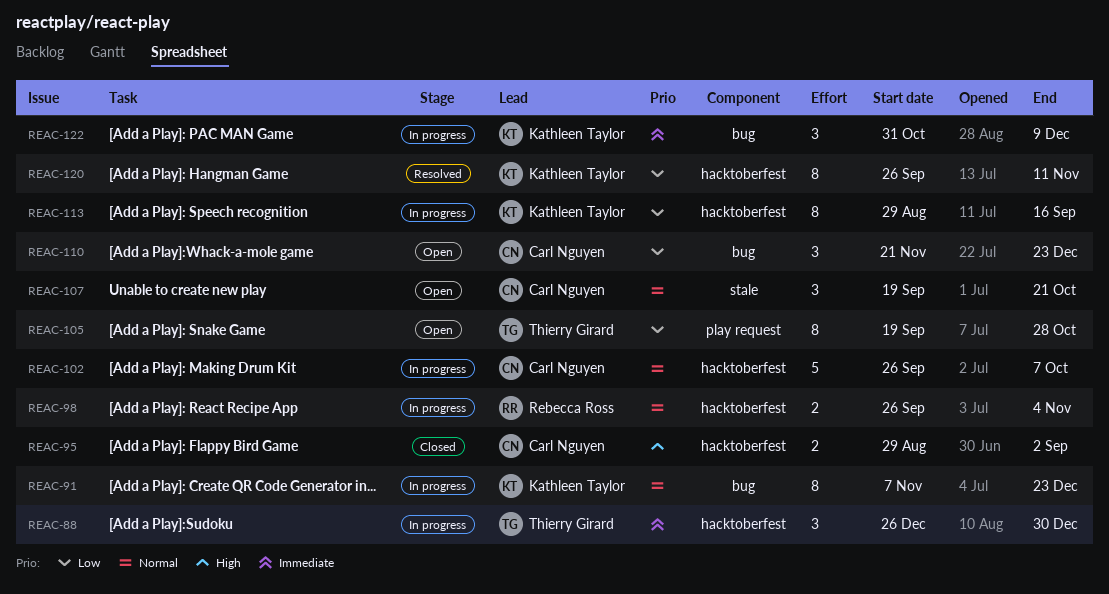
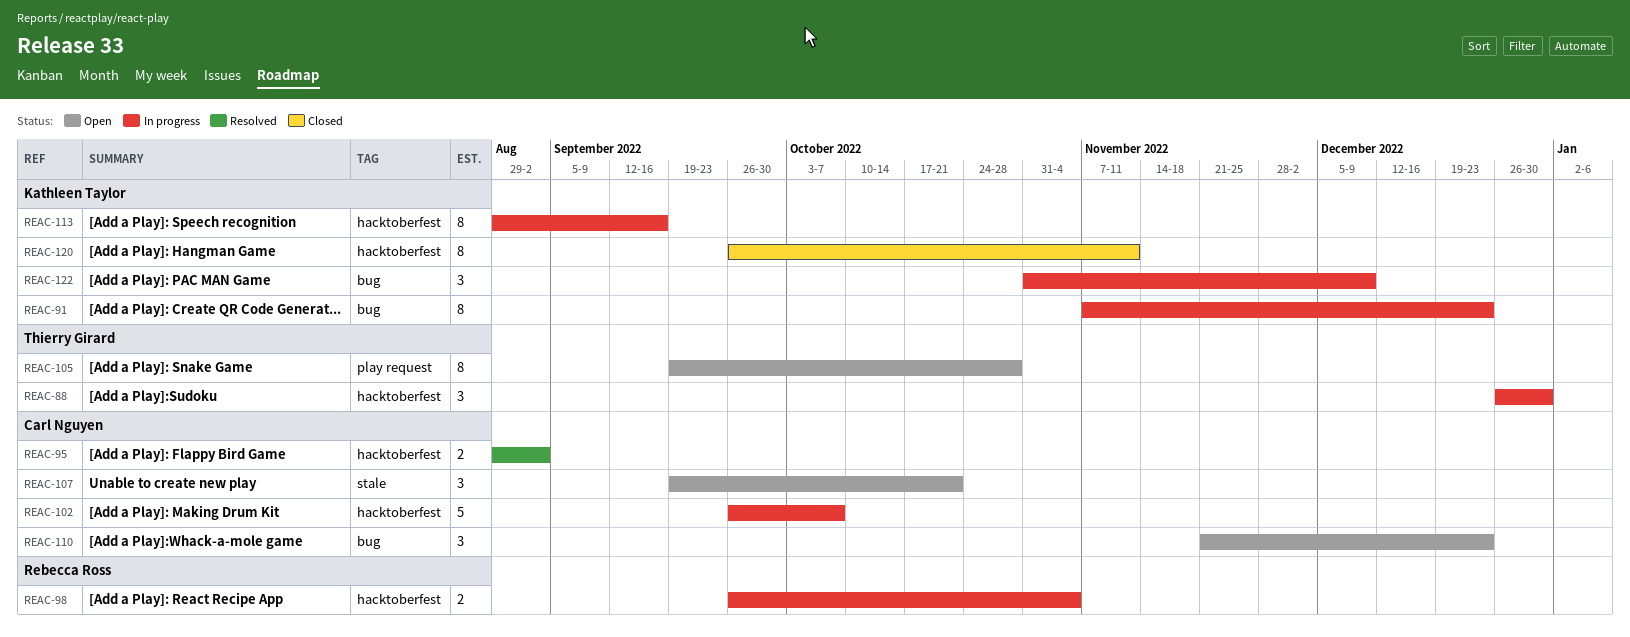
REAC-95, status: Closed -> Resolved
REAC-120, status: Resolved -> Closed

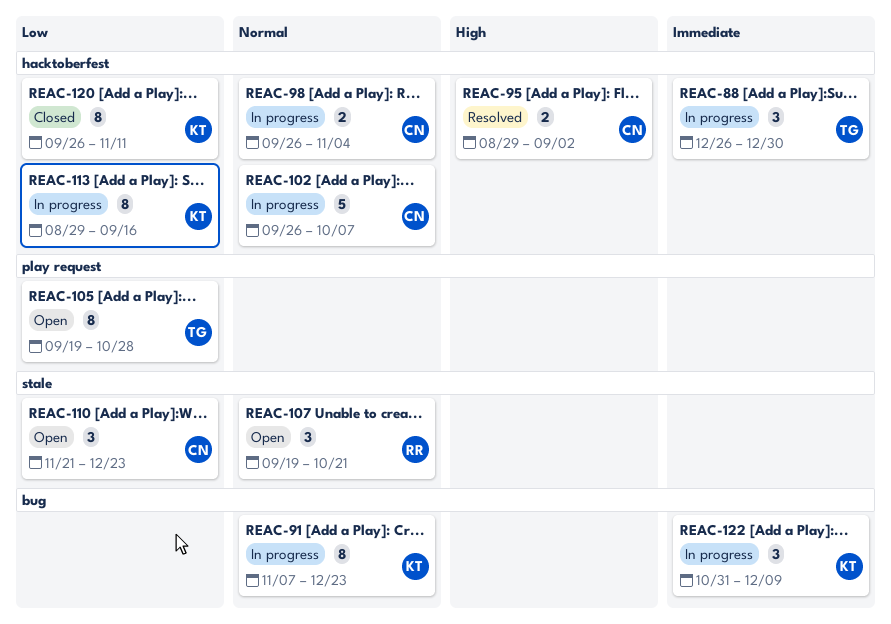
REAC-98, owner: Rebecca Ross -> Carl Nguyen
REAC-107, owner: Carl Nguyen -> Rebecca Ross
REAC-110, label: bug -> stale

